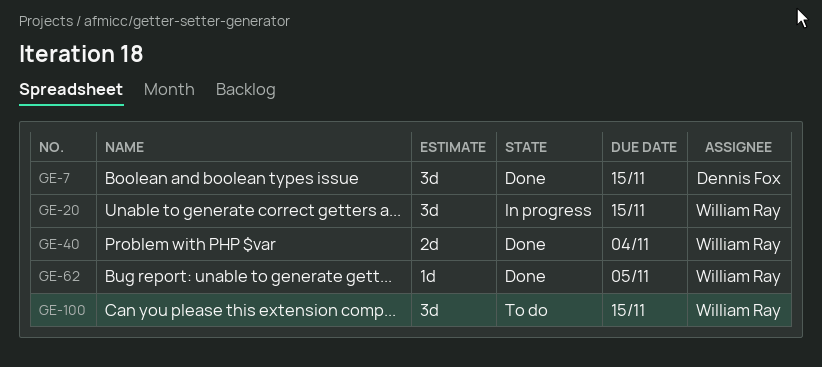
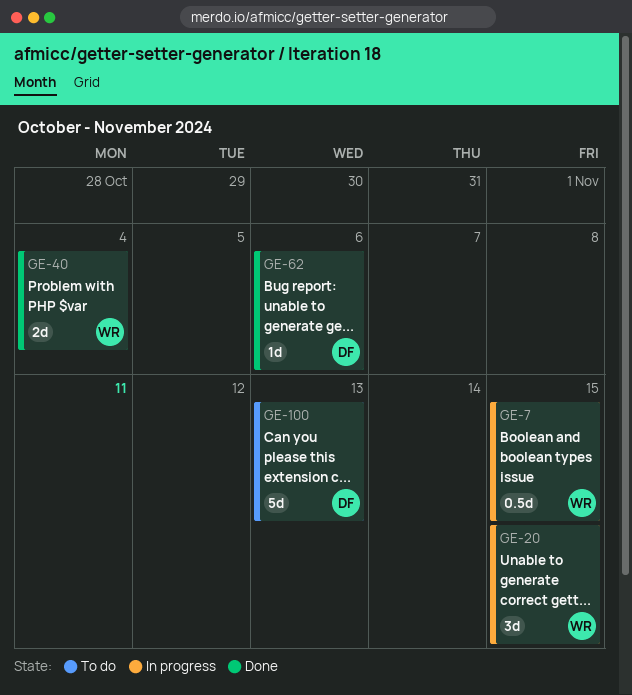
GE-7, status: Done -> In progress
GE-7, owner: Dennis Fox -> William Ray
GE-7, estimate: 3d -> 0.5d
GE-62, owner: William Ray -> Dennis Fox
GE-62, due: Nov 5 -> Nov 6
GE-100, owner: William Ray -> Dennis Fox
GE-100, estimate: 3d -> 5d
GE-100, due: Nov 15 -> Nov 13

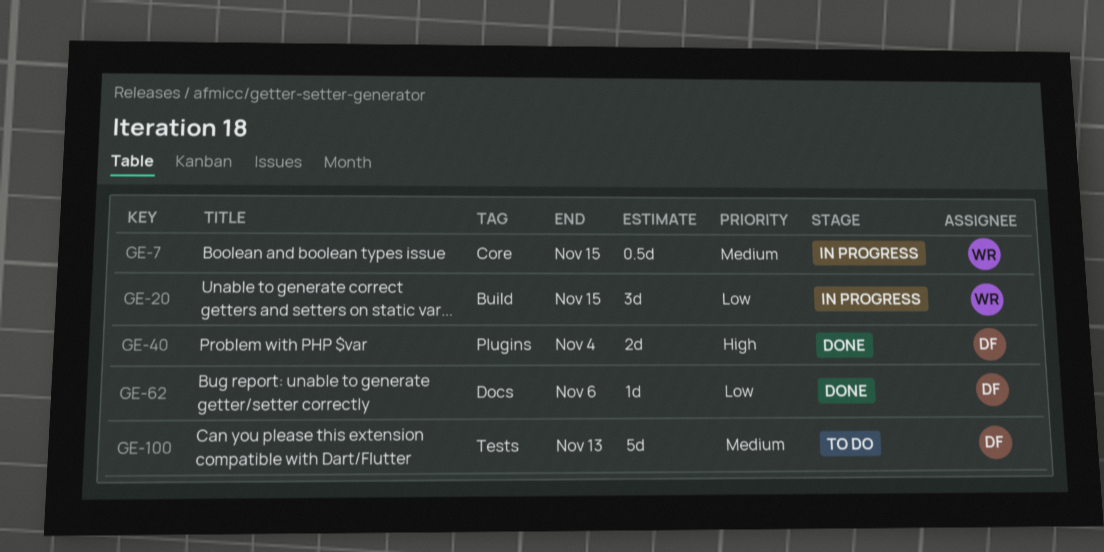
GE-40, owner: WR -> DF

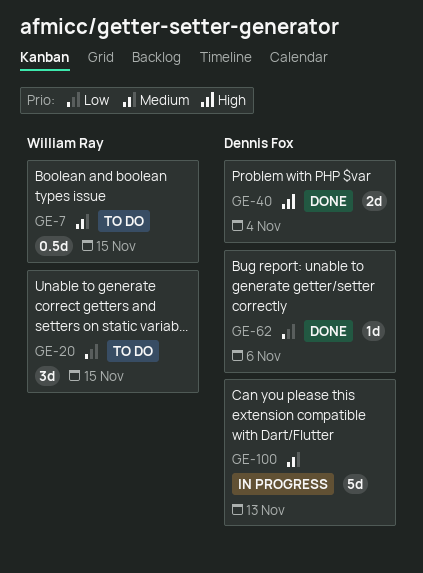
GE-7, status: In progress -> To do
GE-20, status: In progress -> To do
GE-100, status: To do -> In progress

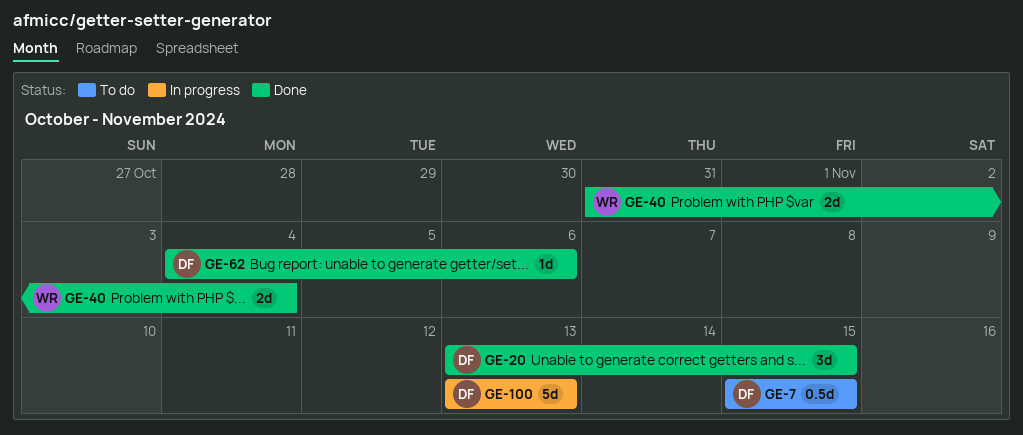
GE-7, owner: William Ray -> Dennis Fox
GE-20, status: To do -> Done
GE-20, owner: William Ray -> Dennis Fox
GE-40, owner: Dennis Fox -> William Ray

